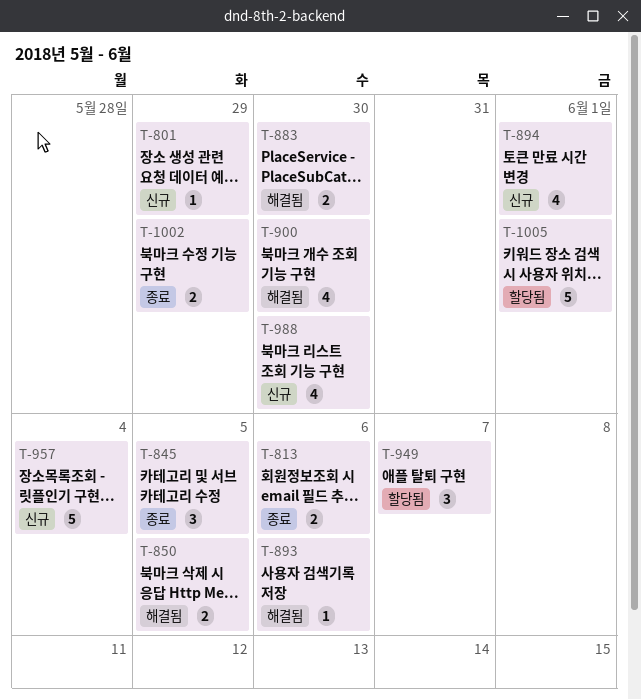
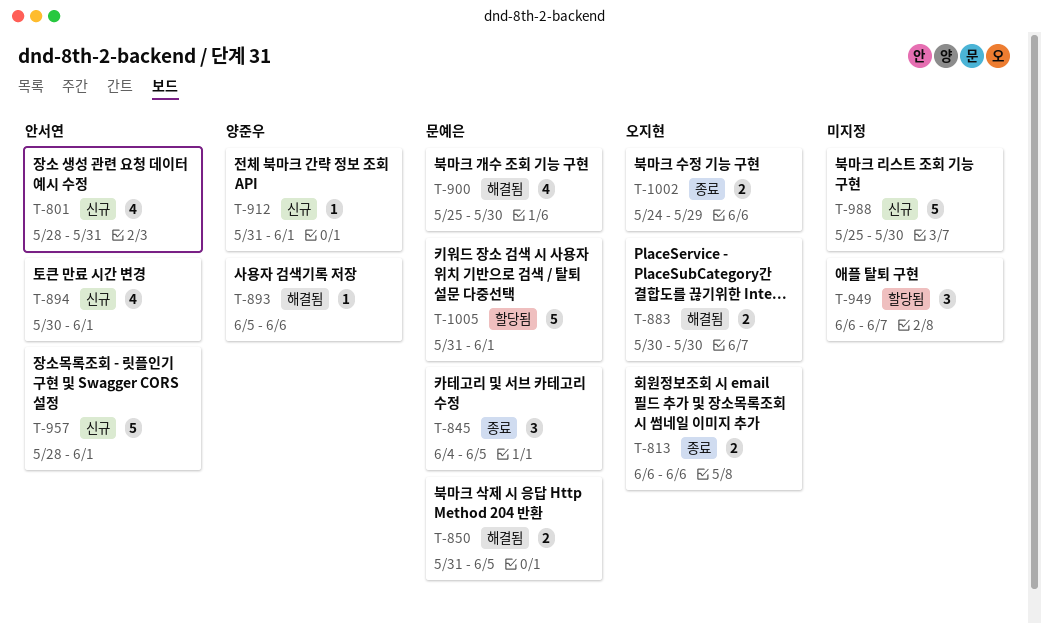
T-801, estimate: 1 -> 4
T-801, due: May 29 -> May 31
T-912: none -> present
T-957, due: Jun 4 -> Jun 1
T-988, estimate: 4 -> 5

